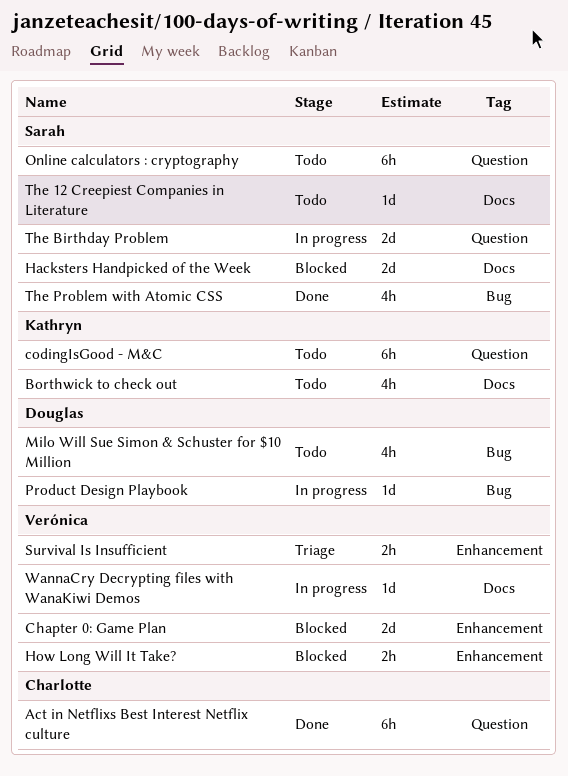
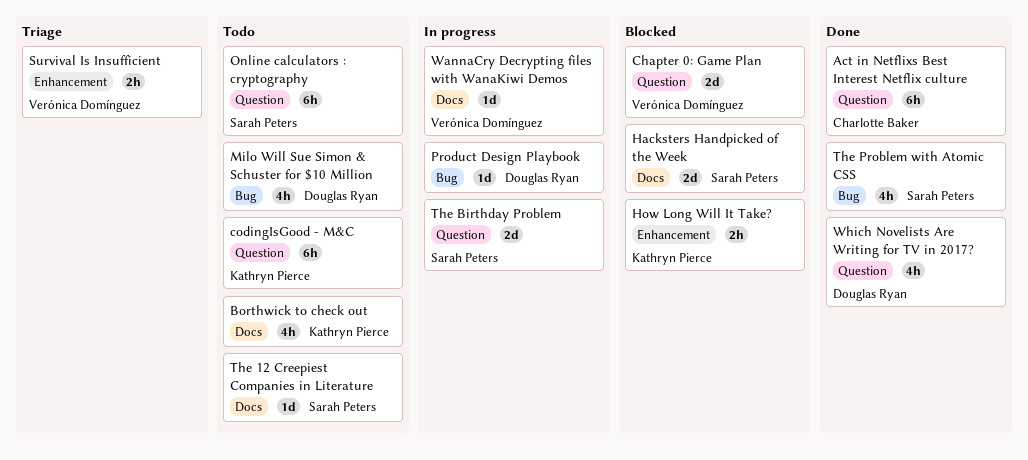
Chapter 0: Game Plan, label: Enhancement -> Question
How Long Will It Take?, owner: Verónica Domínguez -> Kathryn Pierce
Which Novelists Are Writing for TV in 2017?: none -> present

